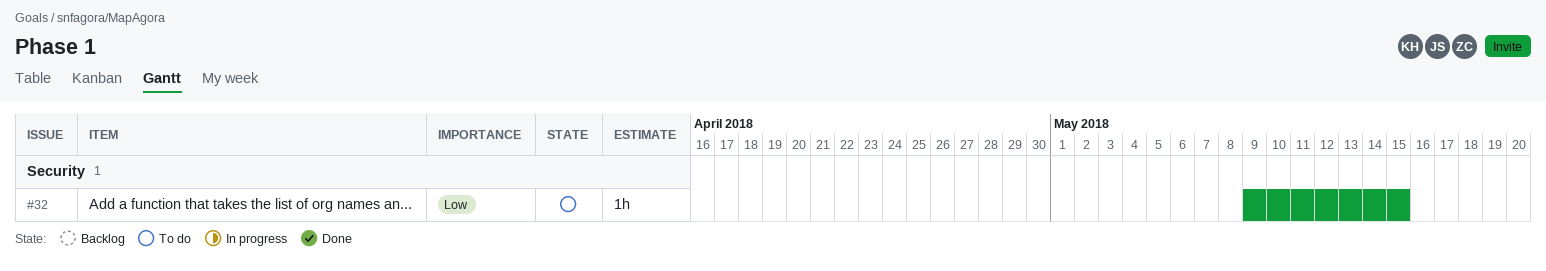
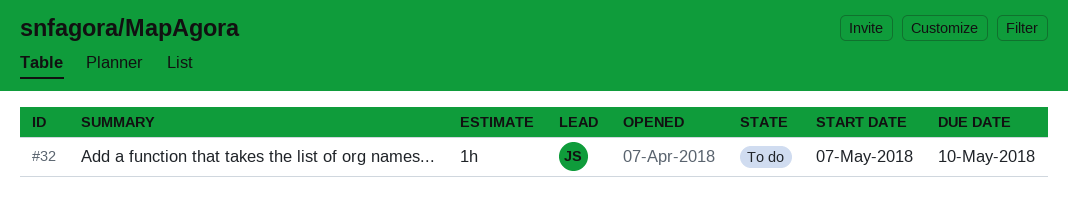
#32, start: May 9 -> May 7
#32, due: May 15 -> May 10

